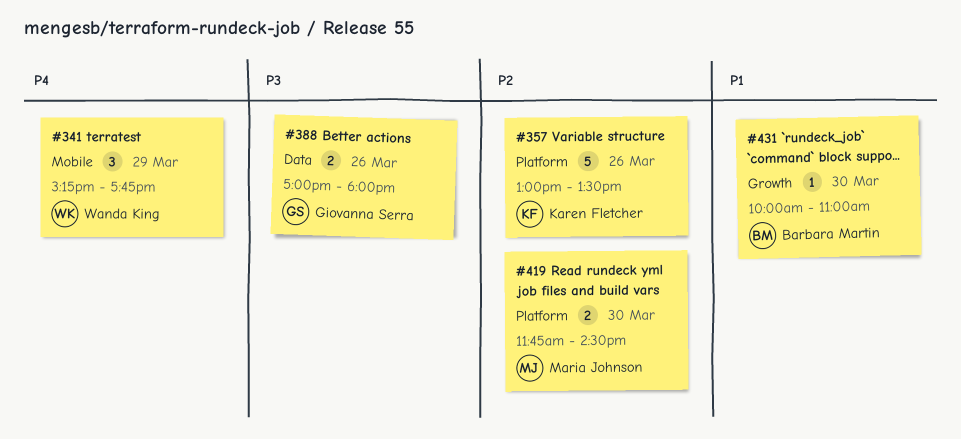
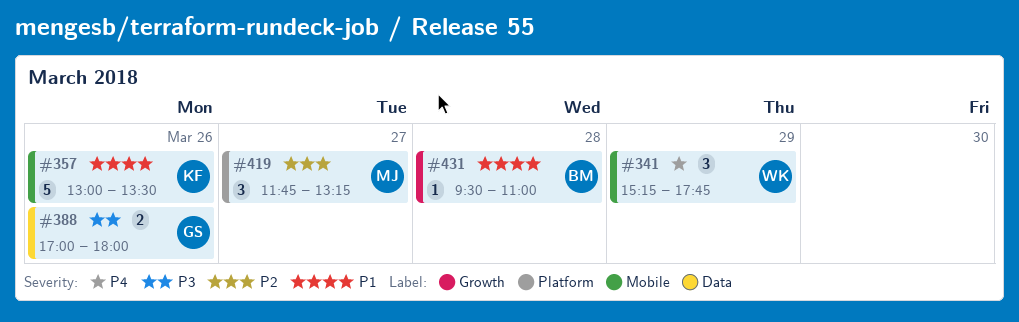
#357, priority: P2 -> P1
#357, label: Platform -> Mobile
#419, estimate: 2 -> 3
#419, day: Mar 30 -> Mar 27
#419, ends: 14:30 -> 13:15
#431, day: Mar 30 -> Mar 28
#431, begins: 10:00 -> 09:30

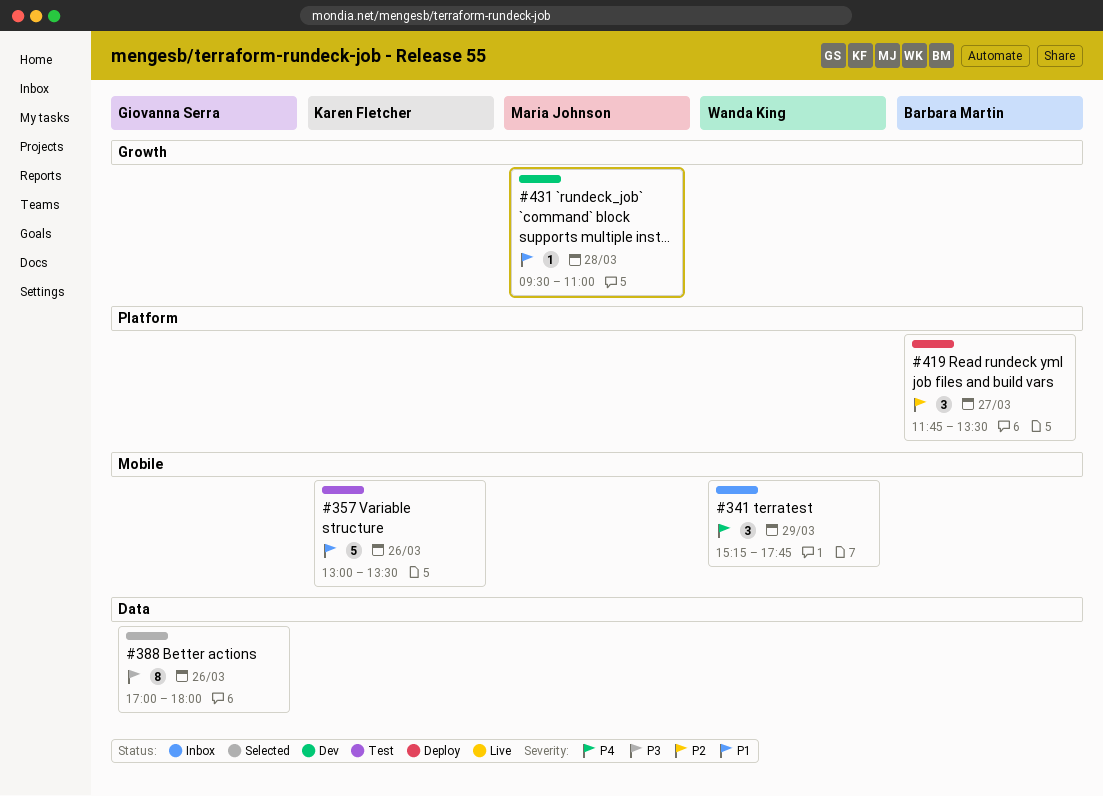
#388, estimate: 2 -> 8
#419, owner: Maria Johnson -> Barbara Martin
#419, ends: 13:15 -> 13:30
#431, owner: Barbara Martin -> Maria Johnson

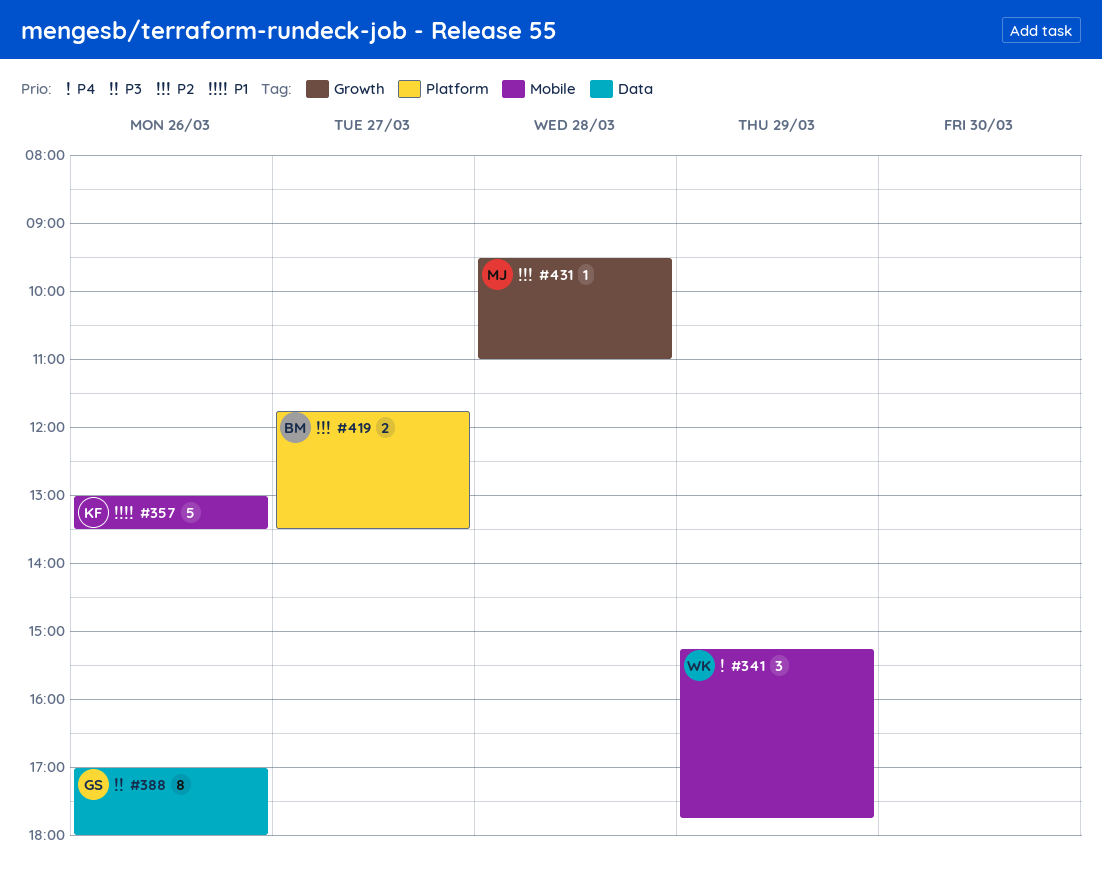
#419, estimate: 3 -> 2
#431, priority: P1 -> P2

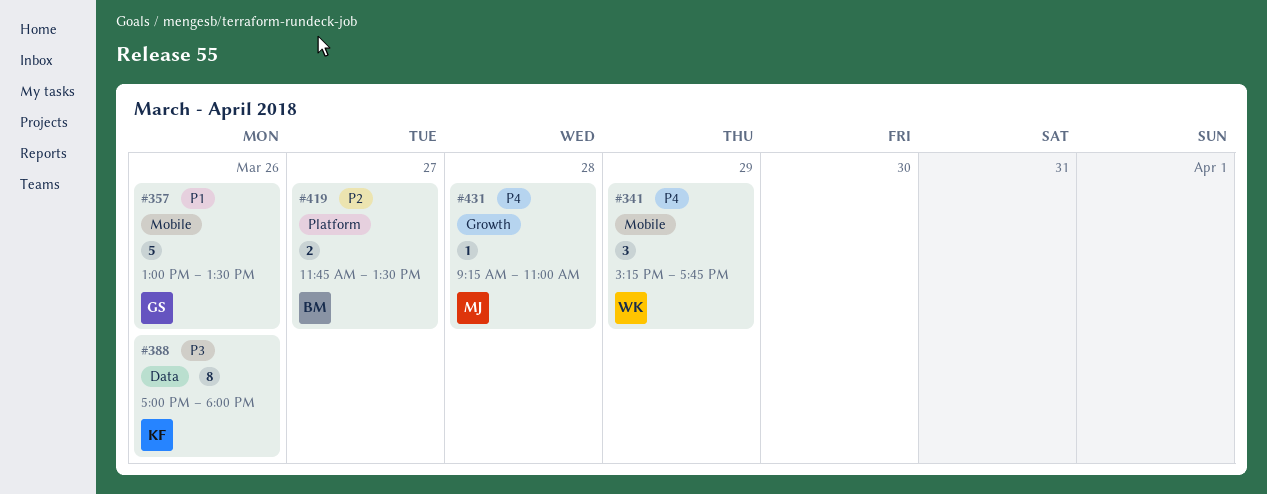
#357, owner: KF -> GS
#388, owner: GS -> KF
#431, priority: P2 -> P4
#431, begins: 09:30 -> 09:15

